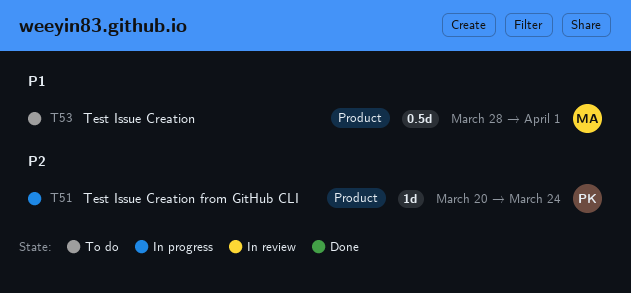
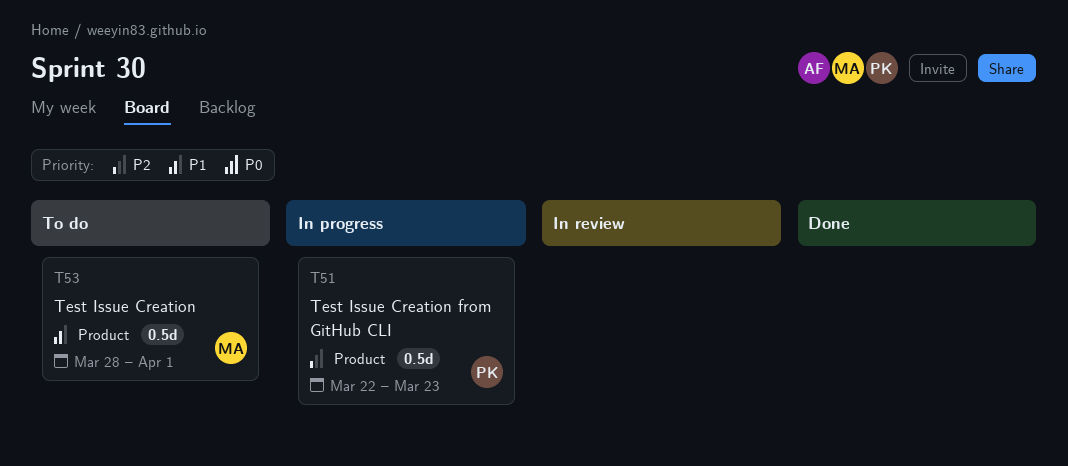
T51, estimate: 1d -> 0.5d
T51, start: Mar 20 -> Mar 22
T51, due: Mar 24 -> Mar 23

